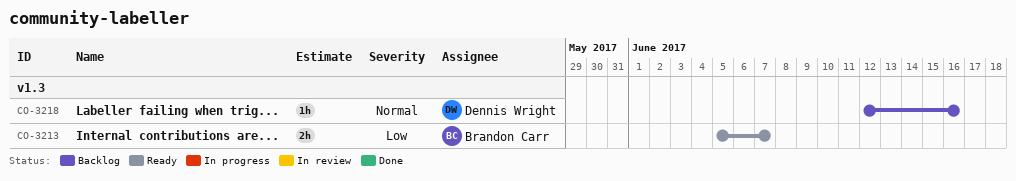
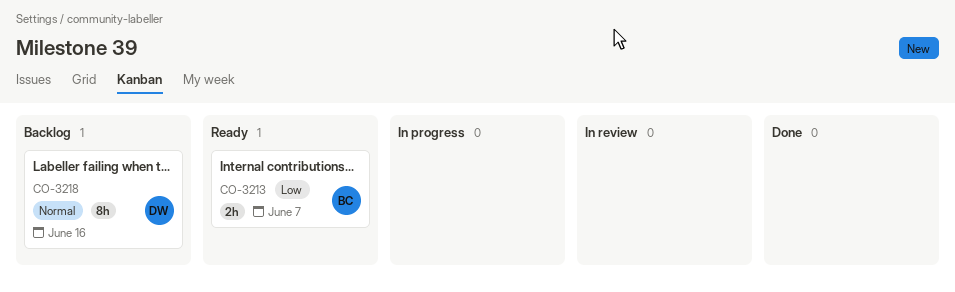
CO-3218, estimate: 1h -> 8h

